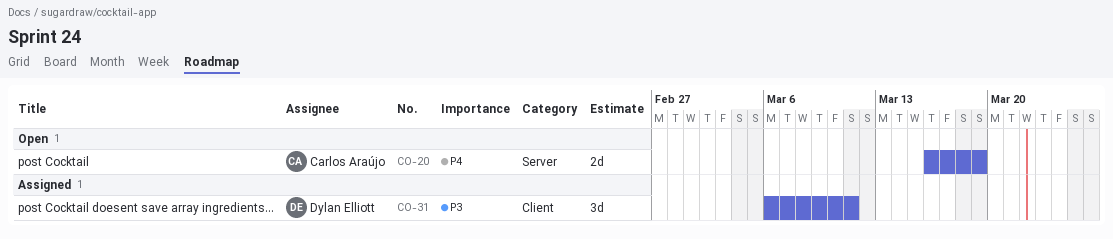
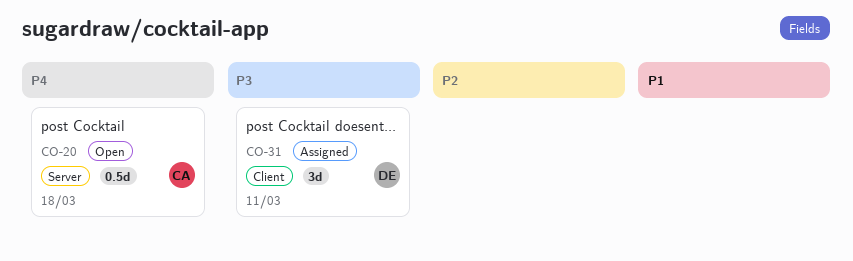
CO-20, estimate: 2d -> 0.5d
CO-20, due: Mar 19 -> Mar 18

